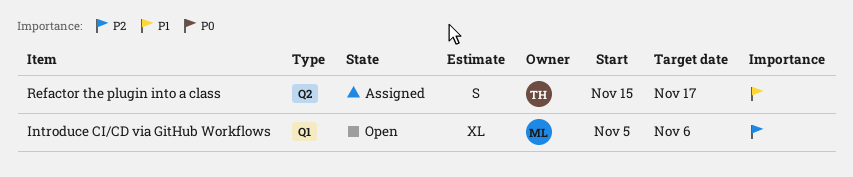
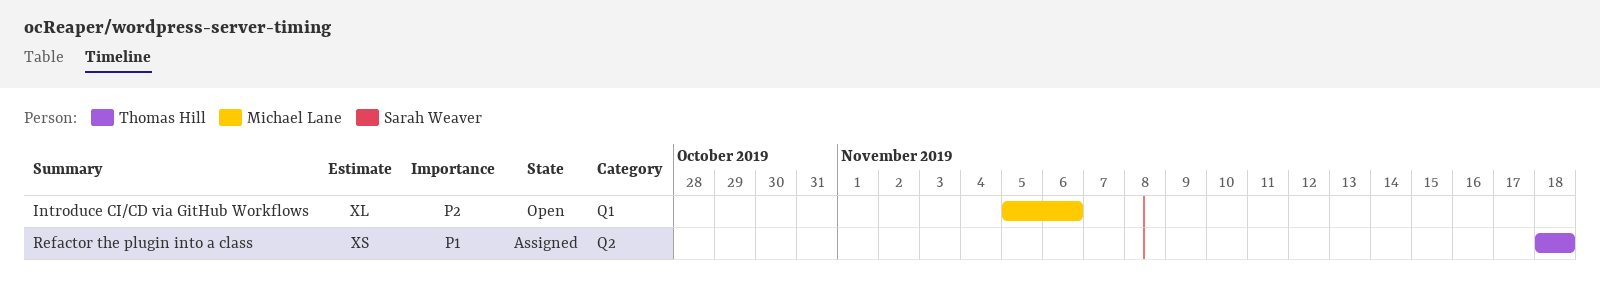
Refactor the plugin into a class, estimate: S -> XS
Refactor the plugin into a class, start: Nov 15 -> Nov 18
Refactor the plugin into a class, due: Nov 17 -> Nov 18

